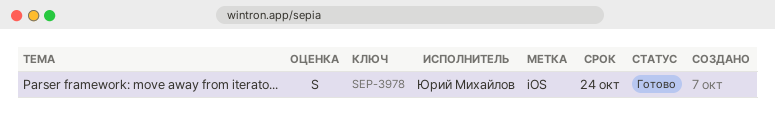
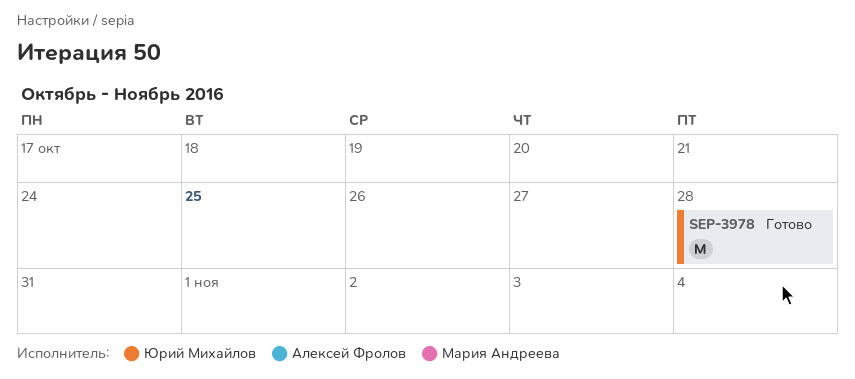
SEP-3978, estimate: S -> M
SEP-3978, due: Oct 24 -> Oct 28

